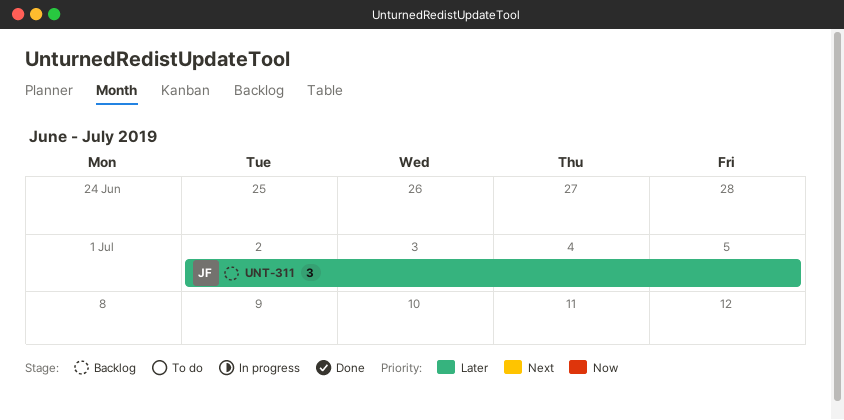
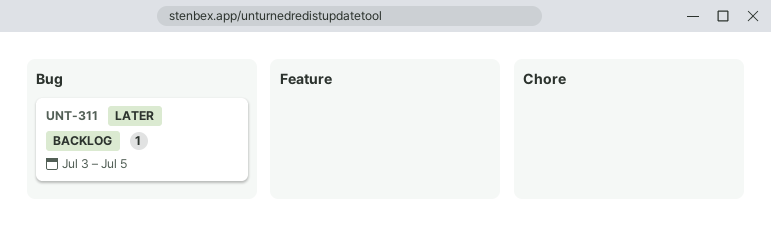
UNT-311, estimate: 3 -> 1
UNT-311, start: Jul 2 -> Jul 3

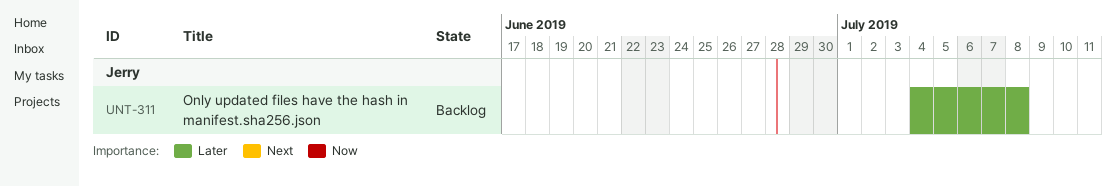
UNT-311, start: Jul 3 -> Jul 4
UNT-311, due: Jul 5 -> Jul 8

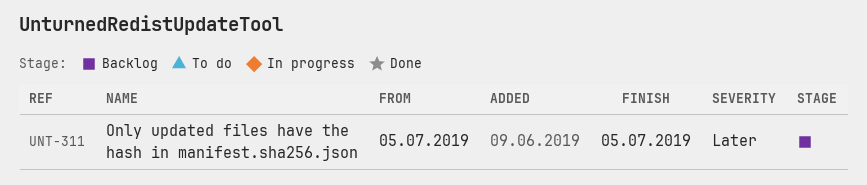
UNT-311, start: Jul 4 -> Jul 5
UNT-311, due: Jul 8 -> Jul 5

